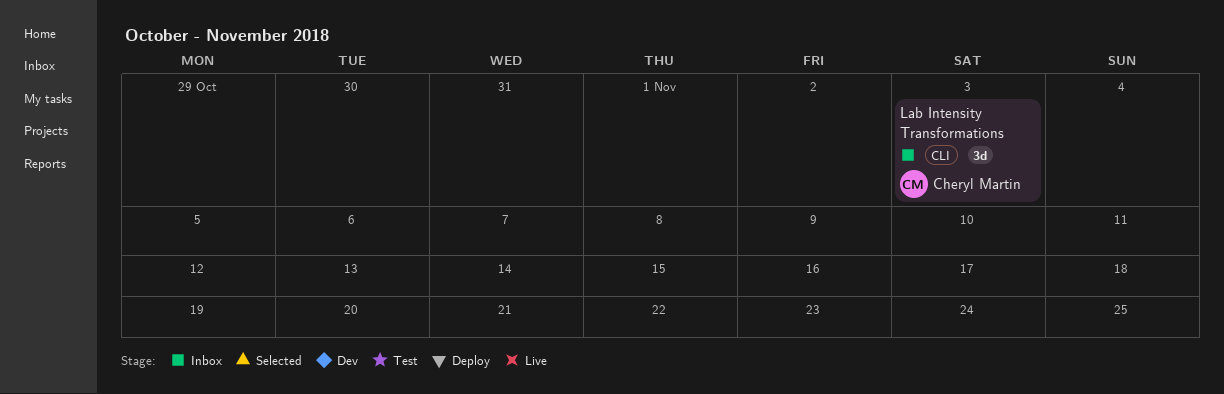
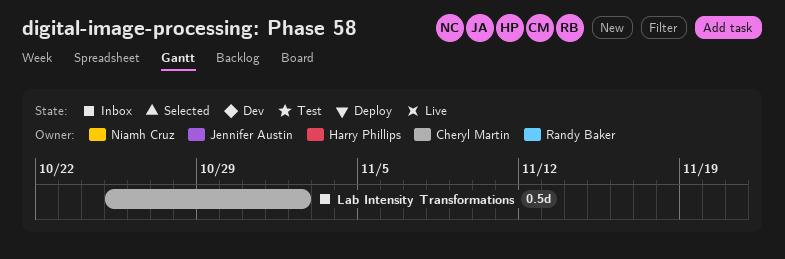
Lab Intensity Transformations, estimate: 3d -> 0.5d
Lab Intensity Transformations, due: Nov 3 -> Nov 2

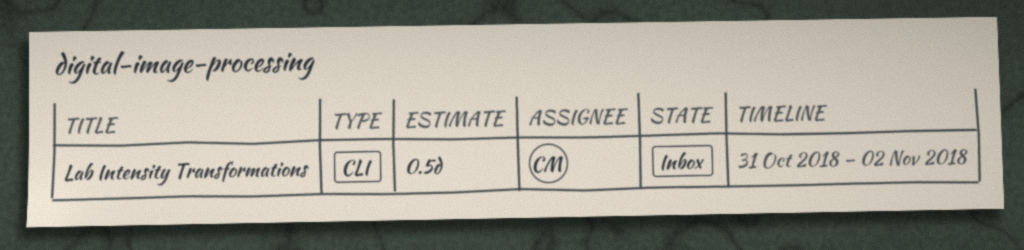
Lab Intensity Transformations, start: Oct 25 -> Oct 31

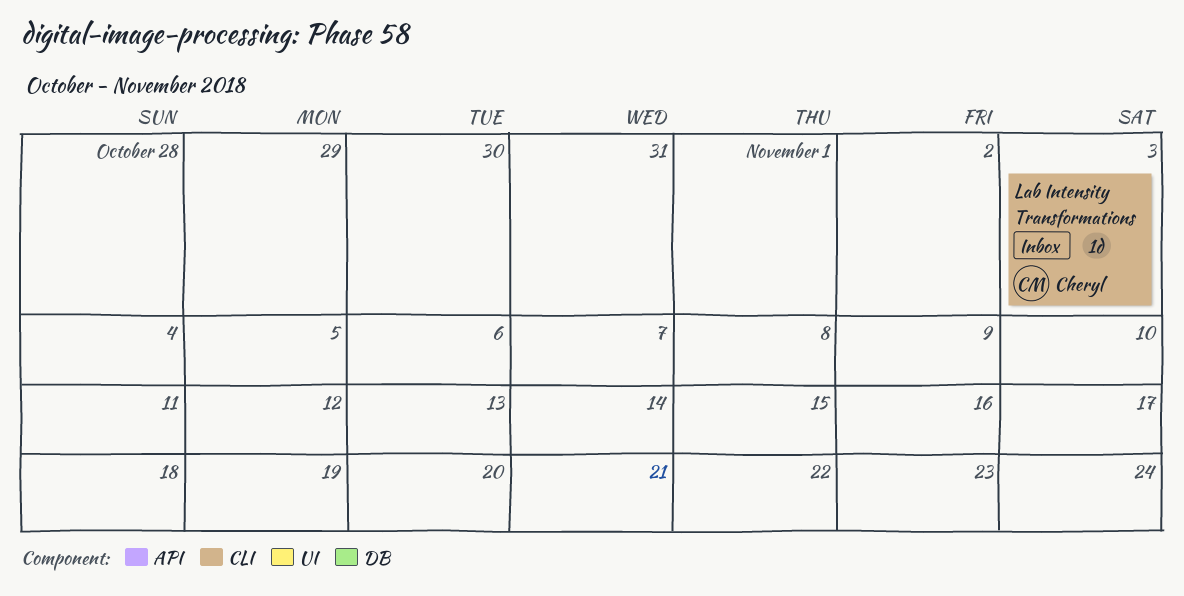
Lab Intensity Transformations, estimate: 0.5d -> 1d
Lab Intensity Transformations, due: Nov 2 -> Nov 3

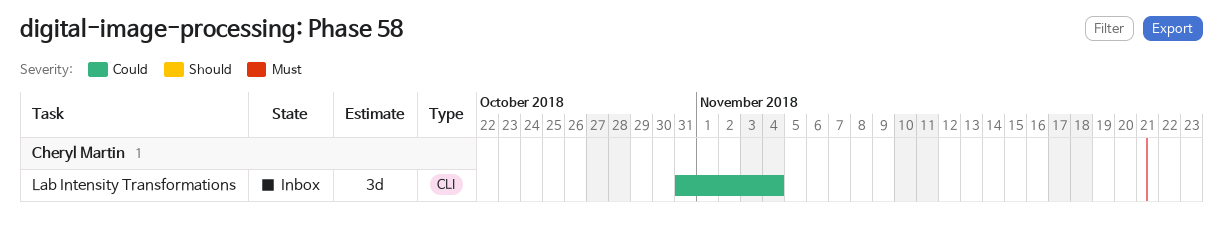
Lab Intensity Transformations, estimate: 1d -> 3d
Lab Intensity Transformations, due: Nov 3 -> Nov 4

